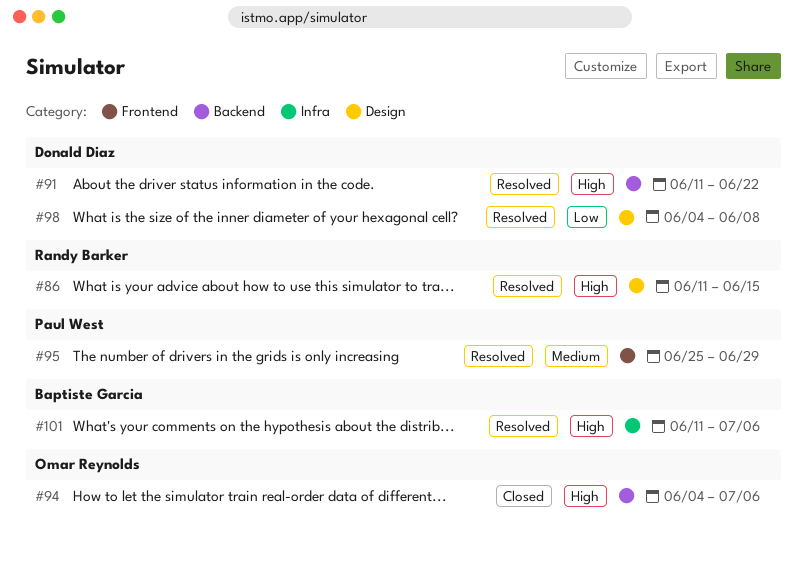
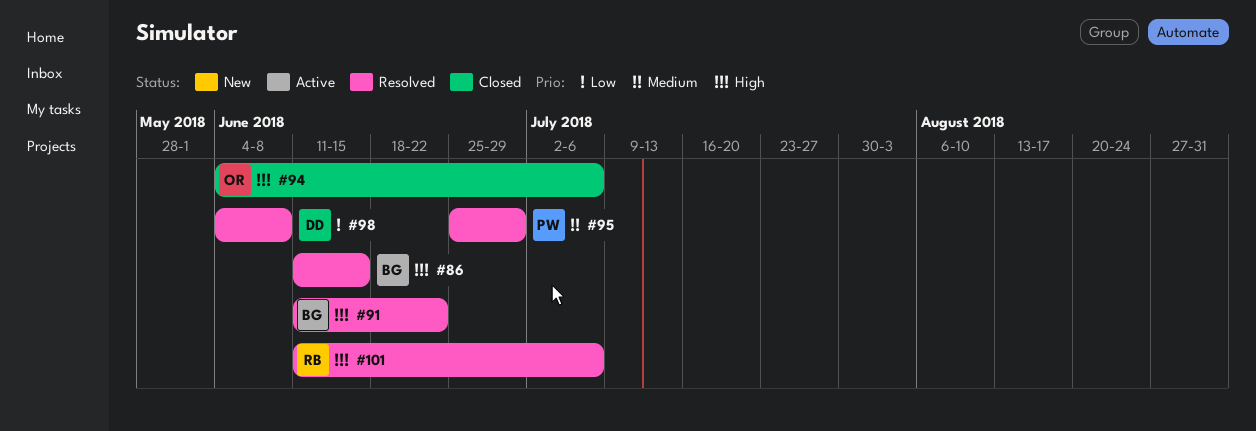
#86, owner: Randy Barker -> Baptiste Garcia
#91, owner: Donald Diaz -> Baptiste Garcia
#101, owner: Baptiste Garcia -> Randy Barker

